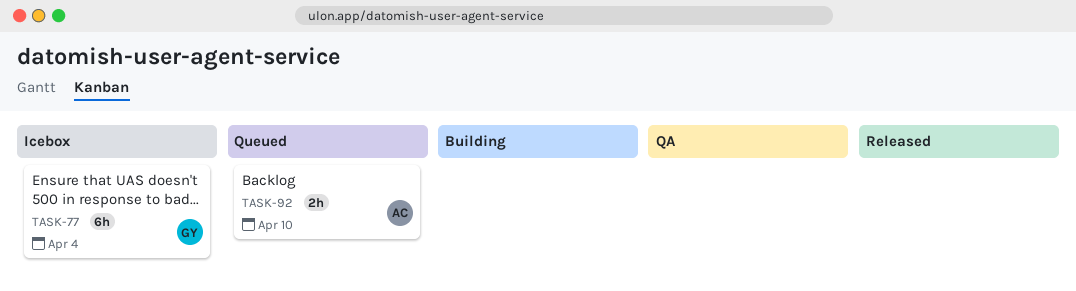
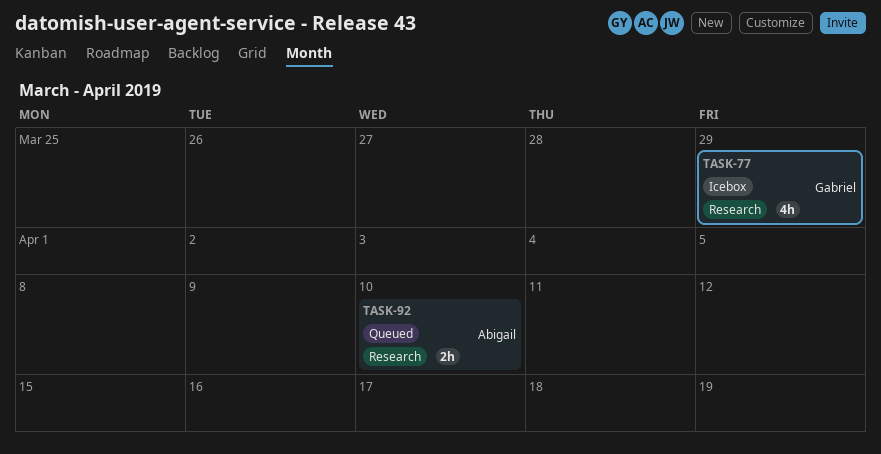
TASK-77, estimate: 6h -> 4h
TASK-77, due: Apr 4 -> Mar 29

